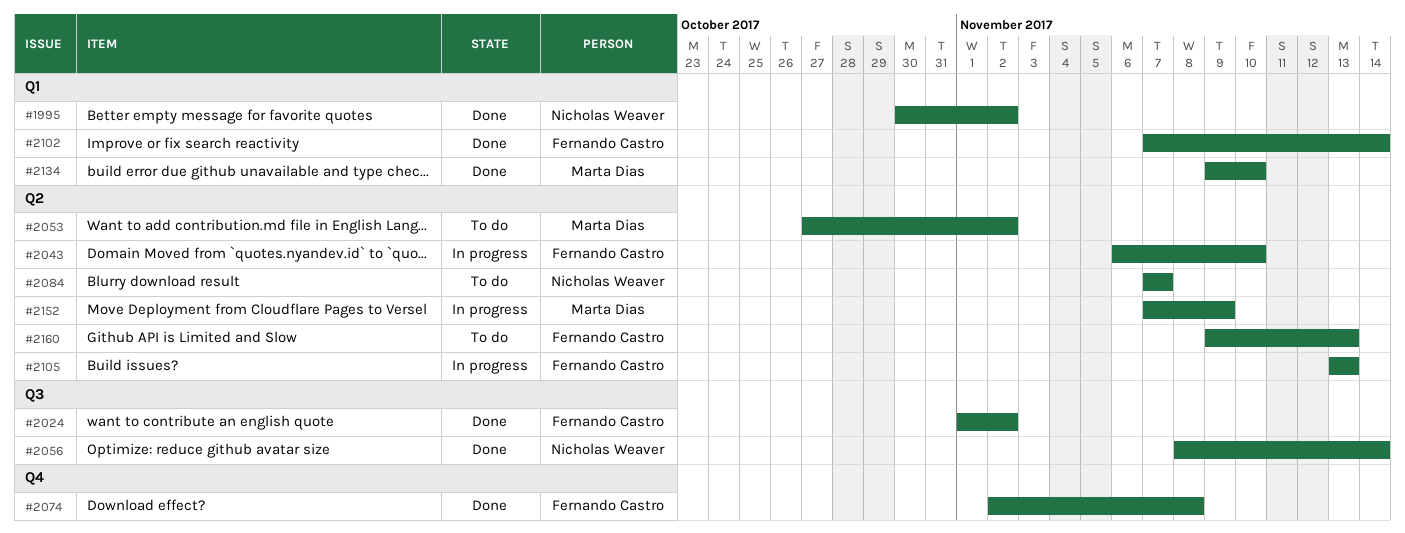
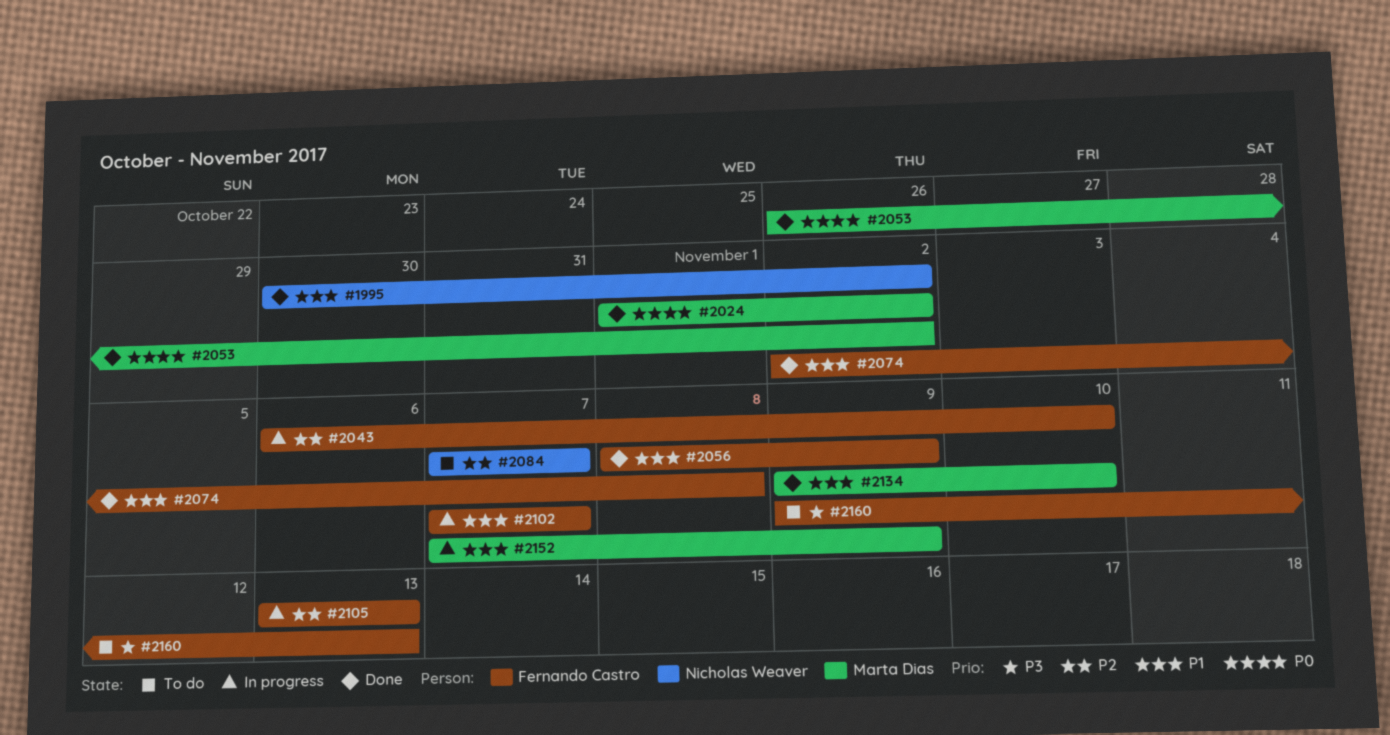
#2024, owner: Fernando Castro -> Marta Dias
#2053, status: To do -> Done
#2053, start: Oct 27 -> Oct 26
#2056, owner: Nicholas Weaver -> Fernando Castro
#2056, due: Nov 14 -> Nov 9
#2102, status: Done -> In progress
#2102, due: Nov 14 -> Nov 7

